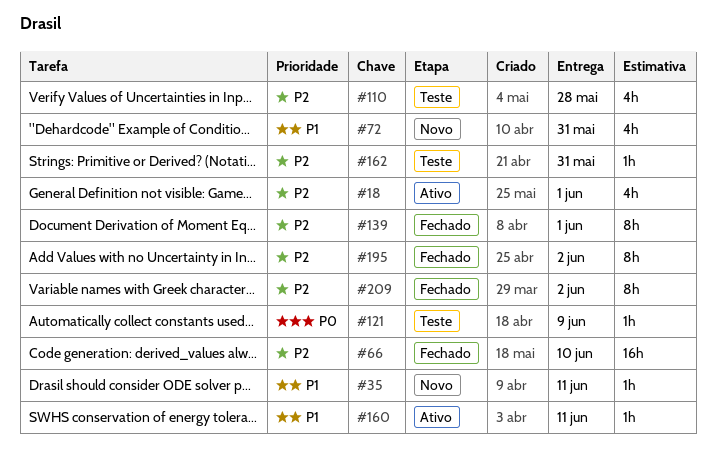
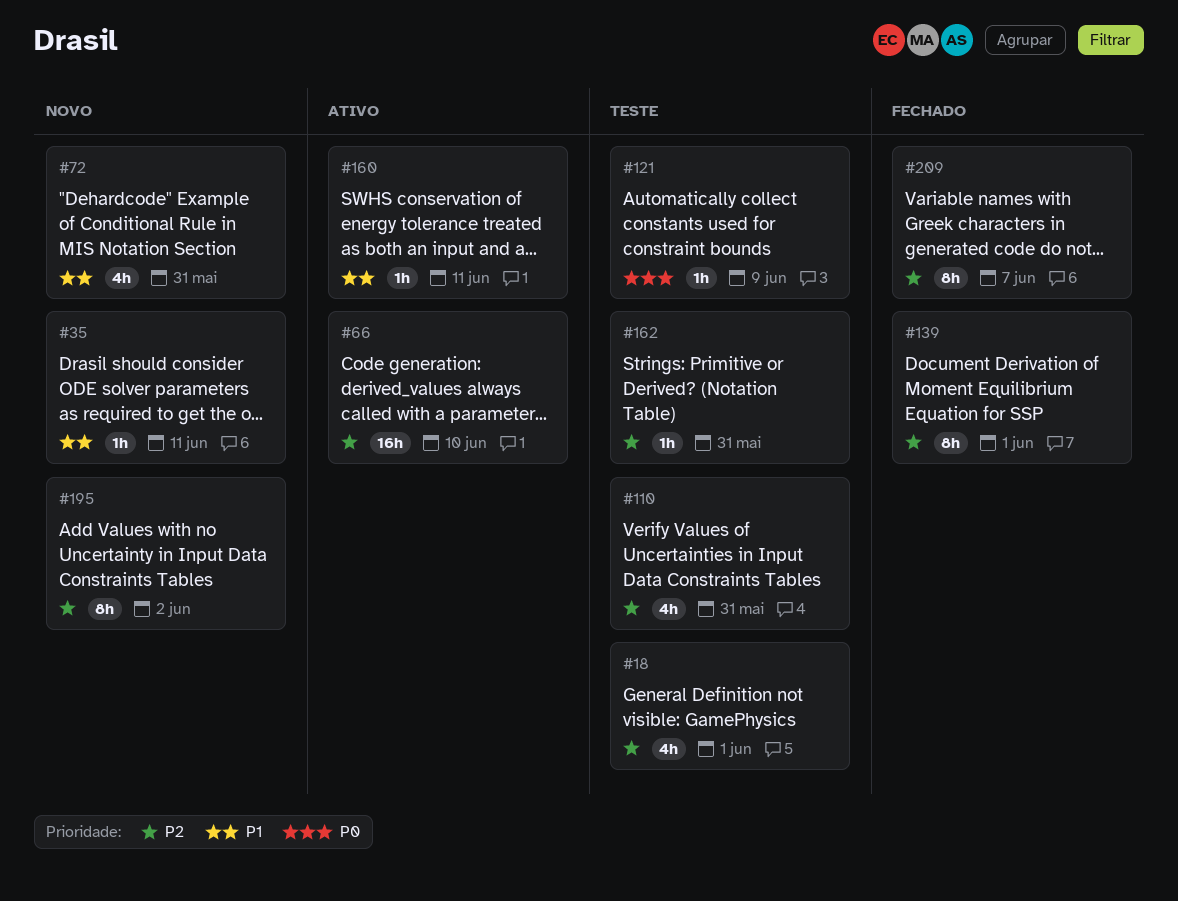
#18, status: Ativo -> Teste
#66, status: Fechado -> Ativo
#110, due: May 28 -> May 31
#195, status: Fechado -> Novo
#209, due: Jun 2 -> Jun 7

